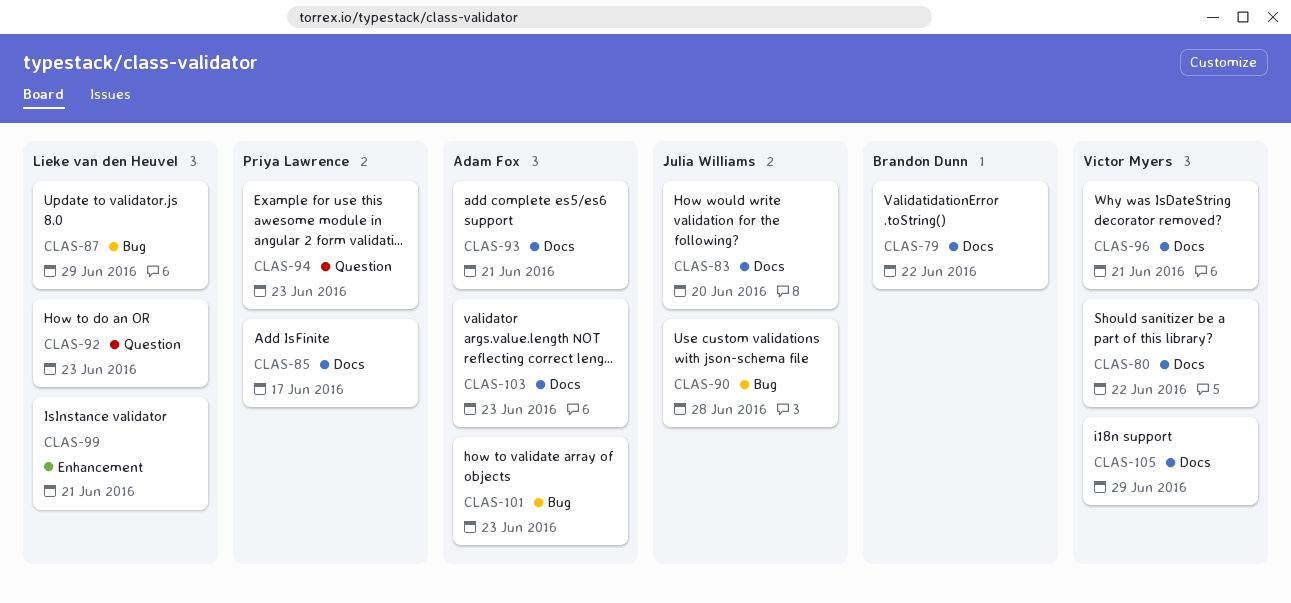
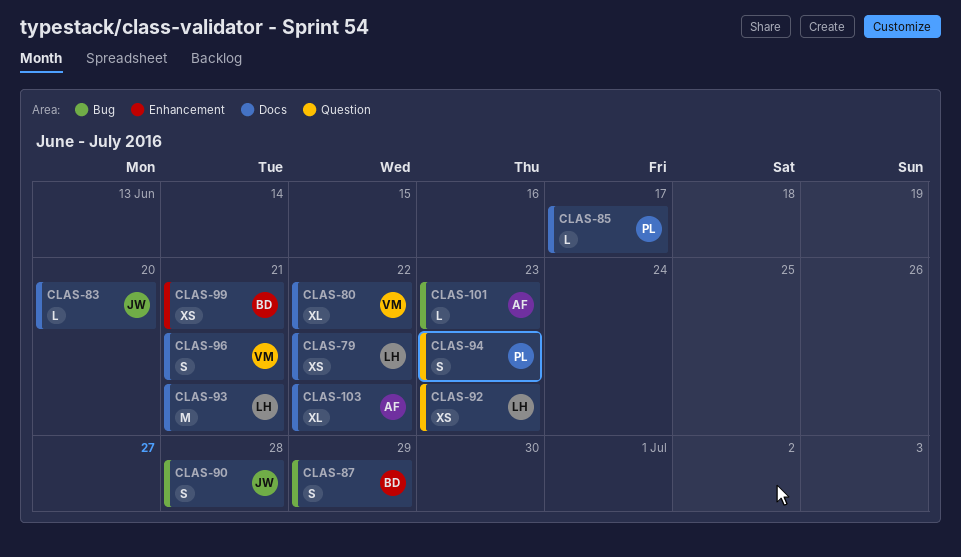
CLAS-79, owner: Brandon Dunn -> Lieke van den Heuvel
CLAS-87, owner: Lieke van den Heuvel -> Brandon Dunn
CLAS-93, owner: Adam Fox -> Lieke van den Heuvel
CLAS-99, owner: Lieke van den Heuvel -> Brandon Dunn
CLAS-103, due: Jun 23 -> Jun 22
CLAS-105: present -> none

